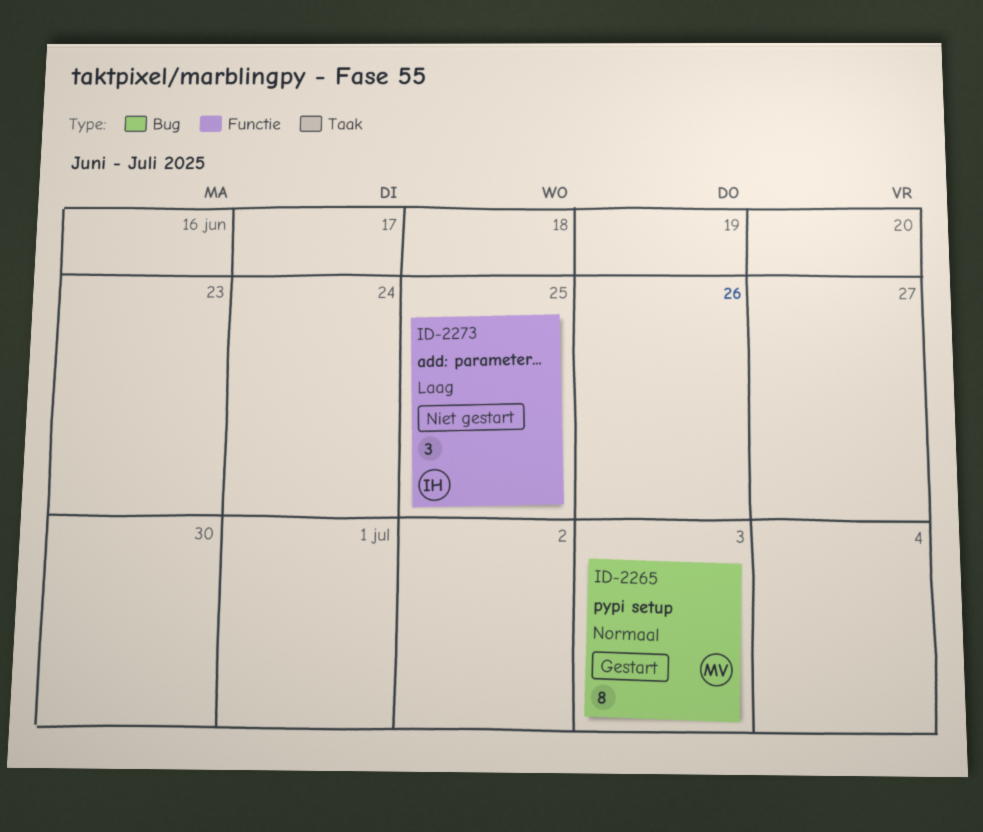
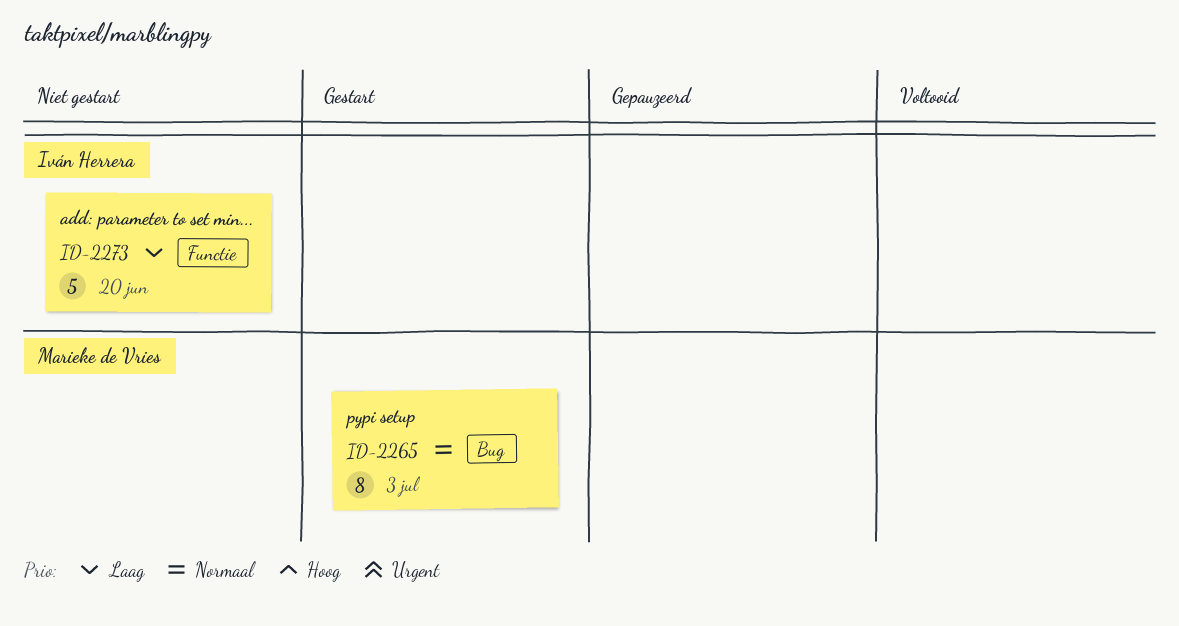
ID-2273, estimate: 3 -> 5
ID-2273, due: Jun 25 -> Jun 20

